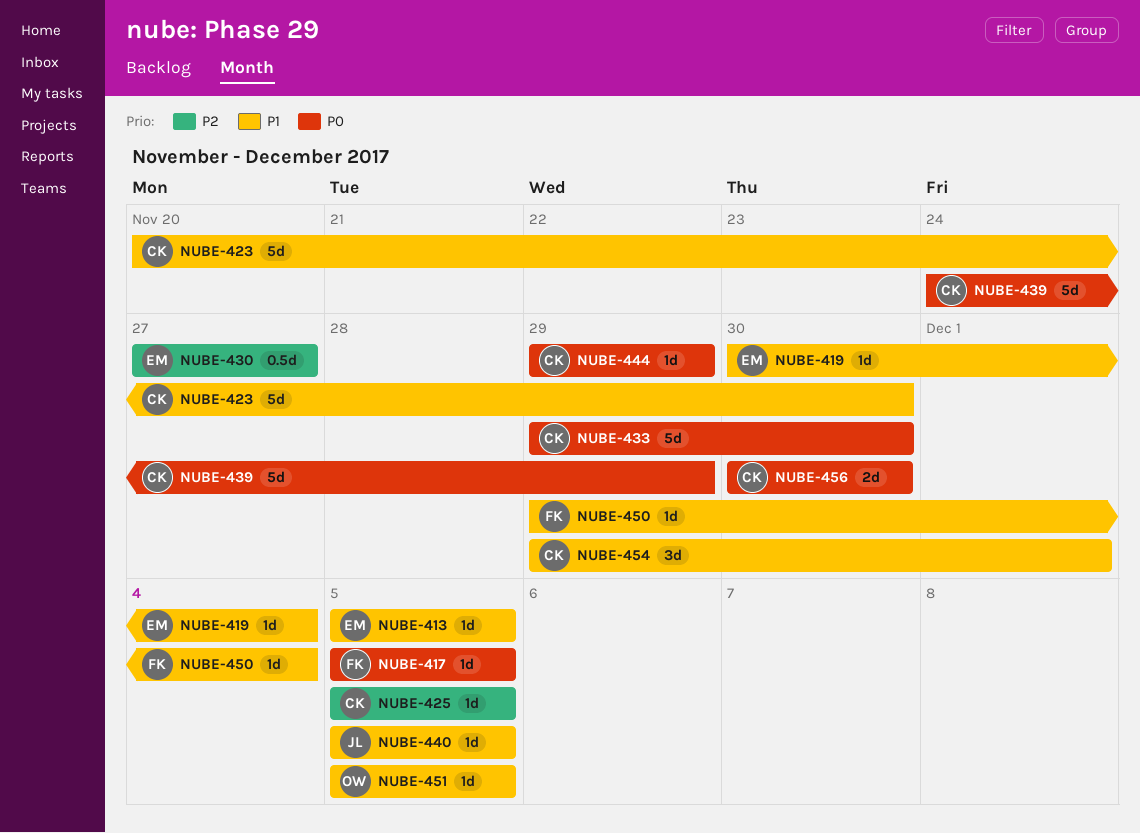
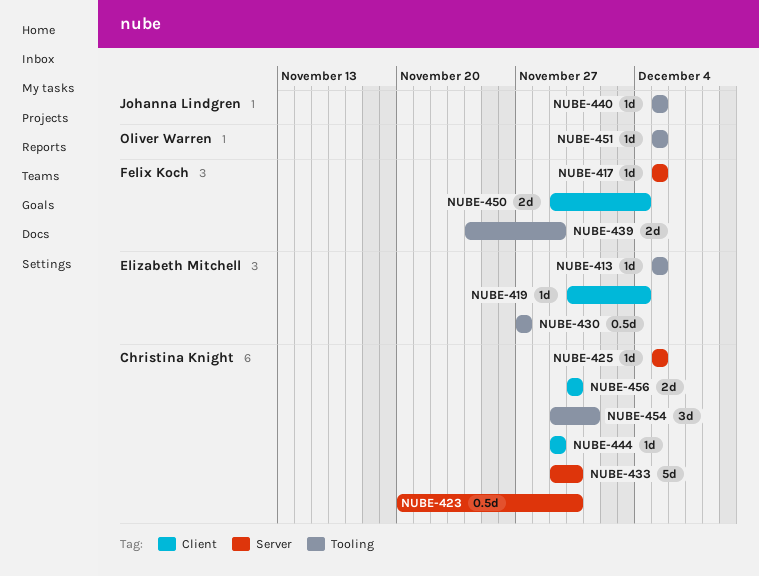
NUBE-423, estimate: 5d -> 0.5d
NUBE-439, owner: Christina Knight -> Felix Koch
NUBE-439, estimate: 5d -> 2d
NUBE-450, estimate: 1d -> 2d

